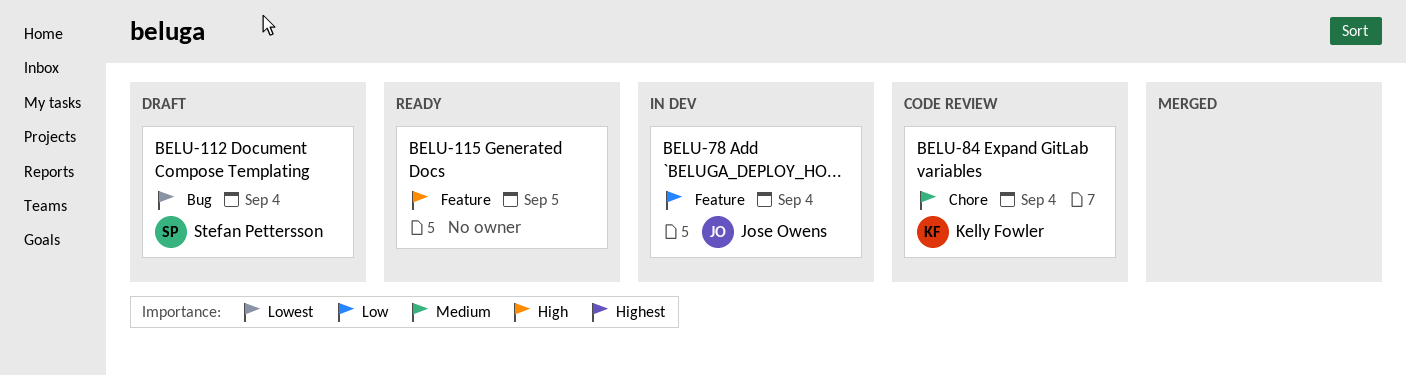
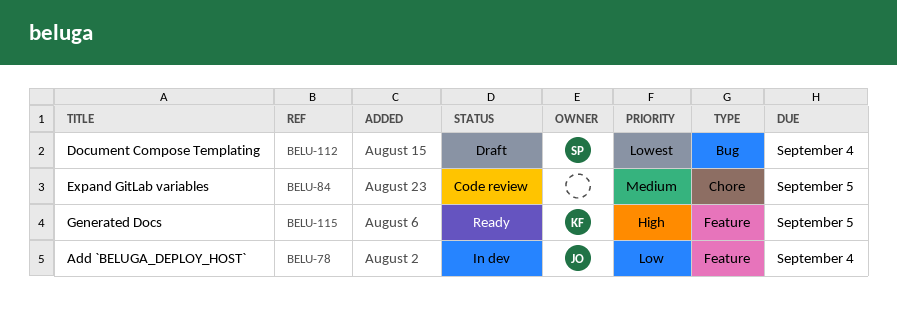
BELU-84, owner: Kelly Fowler -> none
BELU-84, due: Sep 4 -> Sep 5
BELU-115, owner: none -> Kelly Fowler

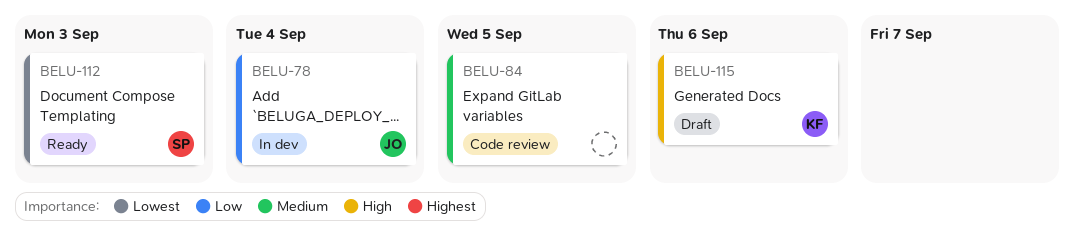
BELU-112, status: Draft -> Ready
BELU-112, due: Sep 4 -> Sep 3
BELU-115, status: Ready -> Draft
BELU-115, due: Sep 5 -> Sep 6

